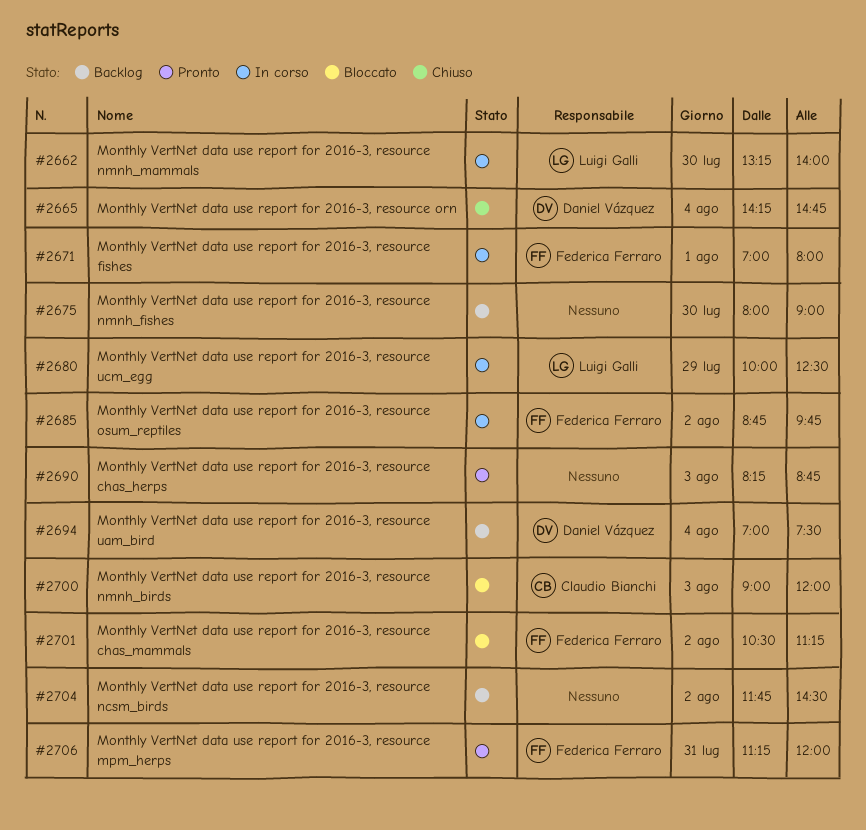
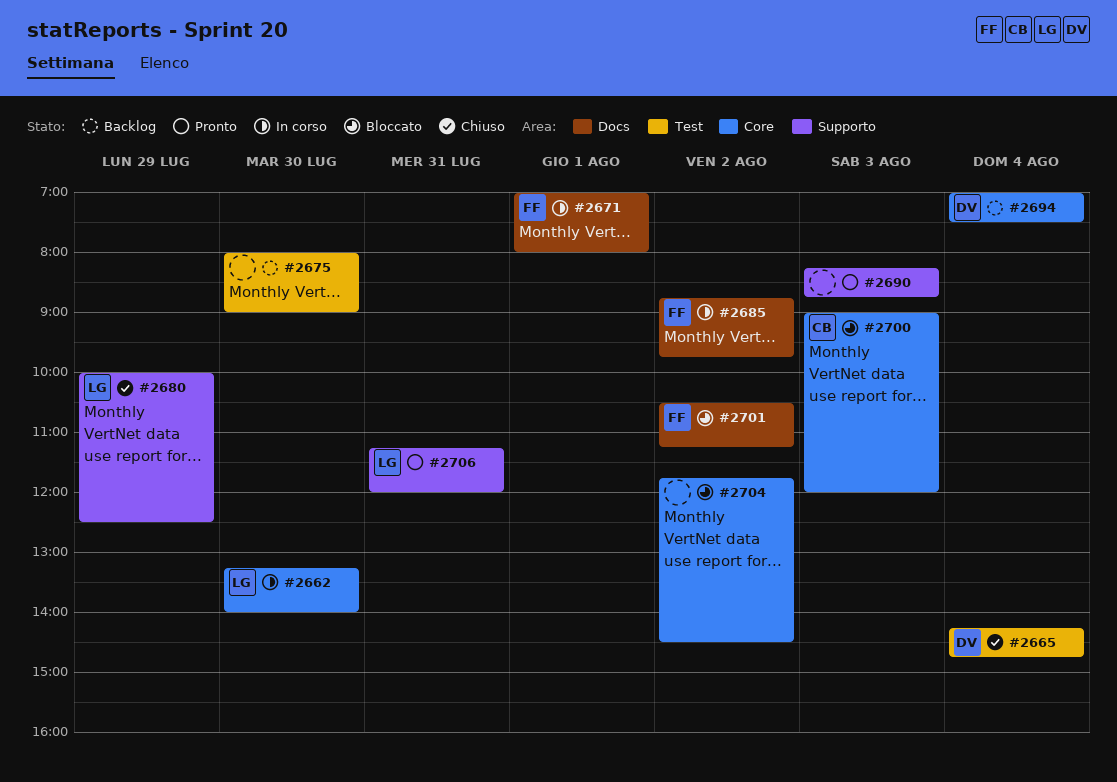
#2680, status: In corso -> Chiuso
#2704, status: Backlog -> Bloccato
#2706, owner: Federica Ferraro -> Luigi Galli

